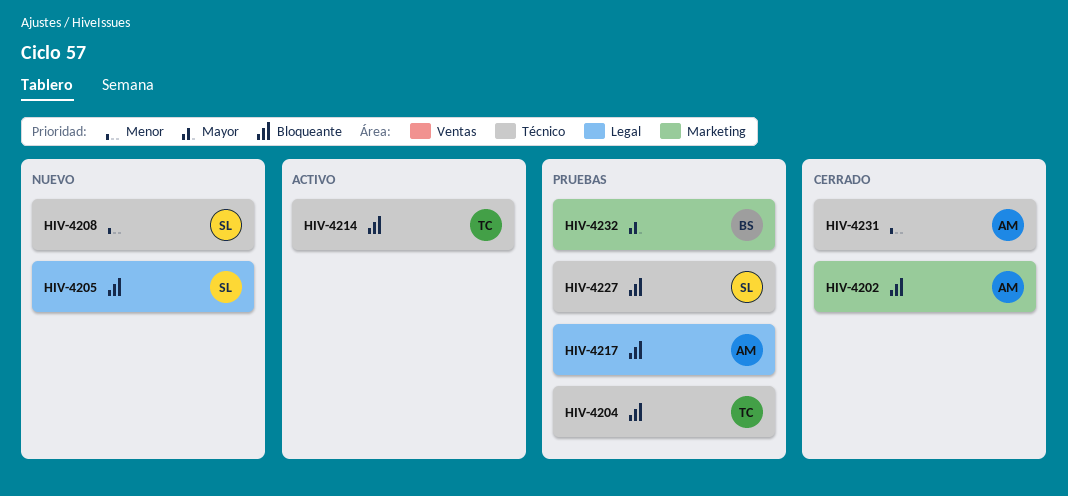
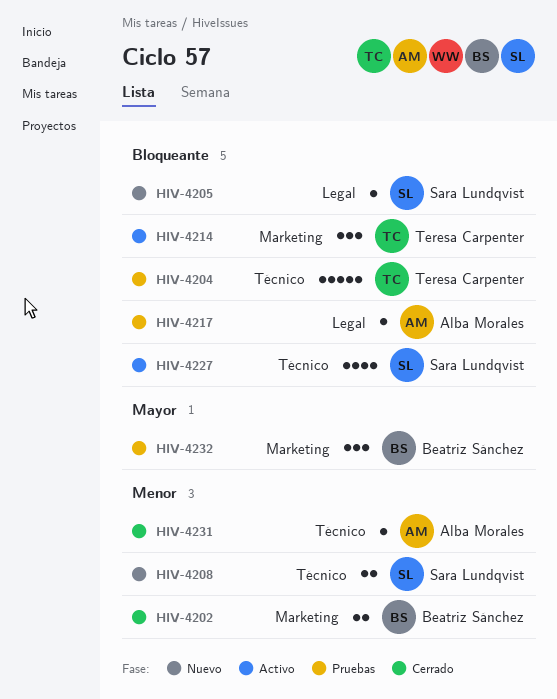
HIV-4202, owner: Alba Morales -> Beatriz Sánchez
HIV-4202, priority: Bloqueante -> Menor
HIV-4214, label: Técnico -> Marketing
HIV-4227, status: Pruebas -> Activo

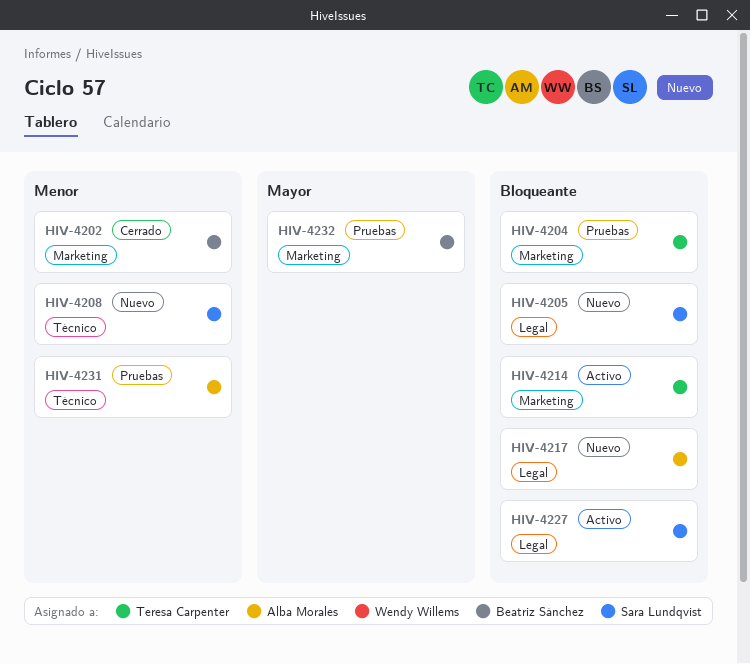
HIV-4204, label: Técnico -> Marketing
HIV-4217, status: Pruebas -> Nuevo
HIV-4227, label: Técnico -> Legal
HIV-4231, status: Cerrado -> Pruebas

